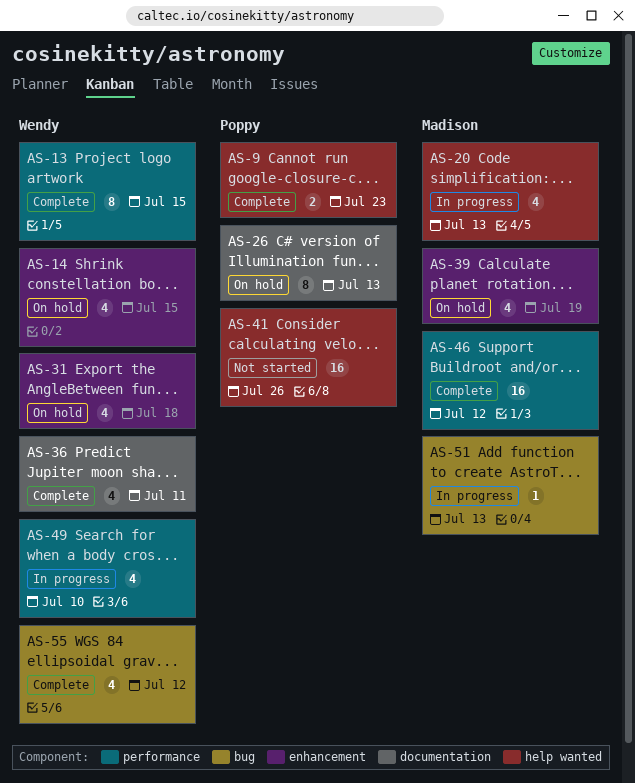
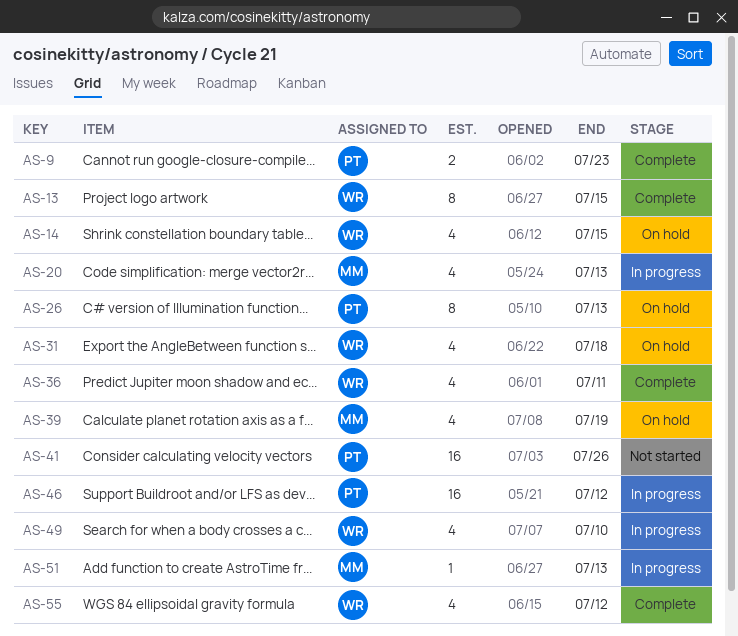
AS-46, status: Complete -> In progress
AS-46, owner: Madison -> Poppy

